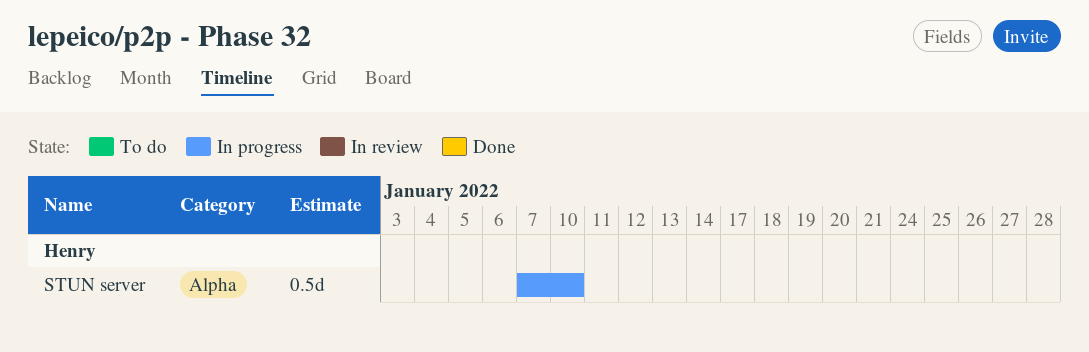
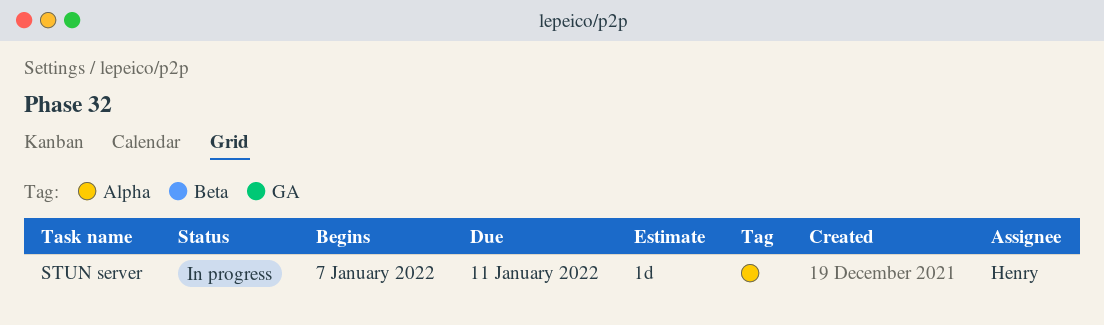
STUN server, estimate: 0.5d -> 1d
STUN server, due: Jan 10 -> Jan 11

